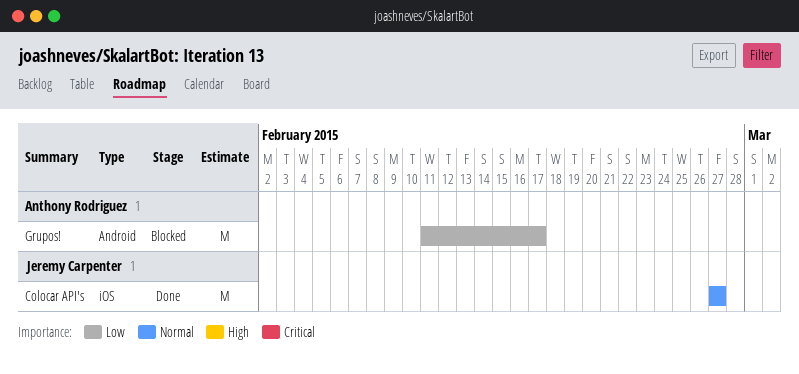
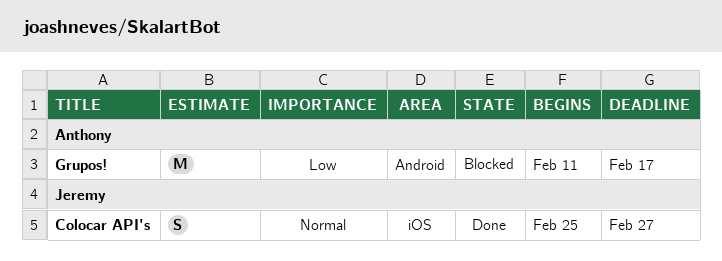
Colocar API's, estimate: M -> S
Colocar API's, start: Feb 27 -> Feb 25

